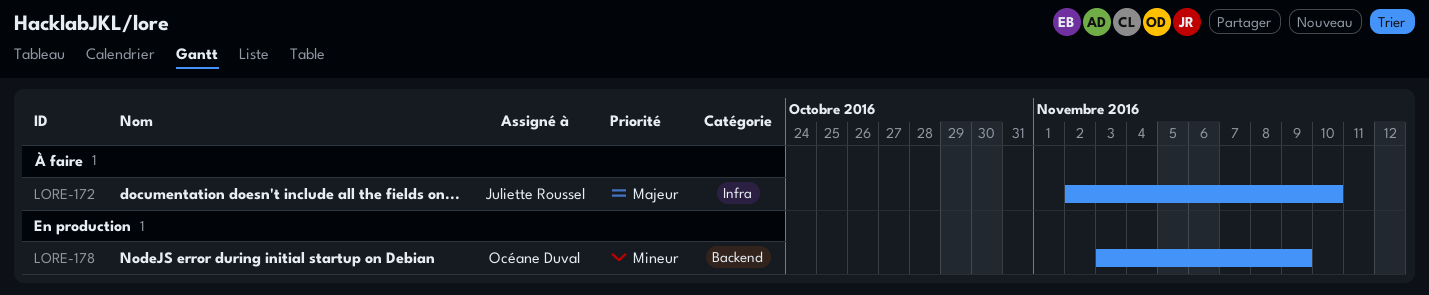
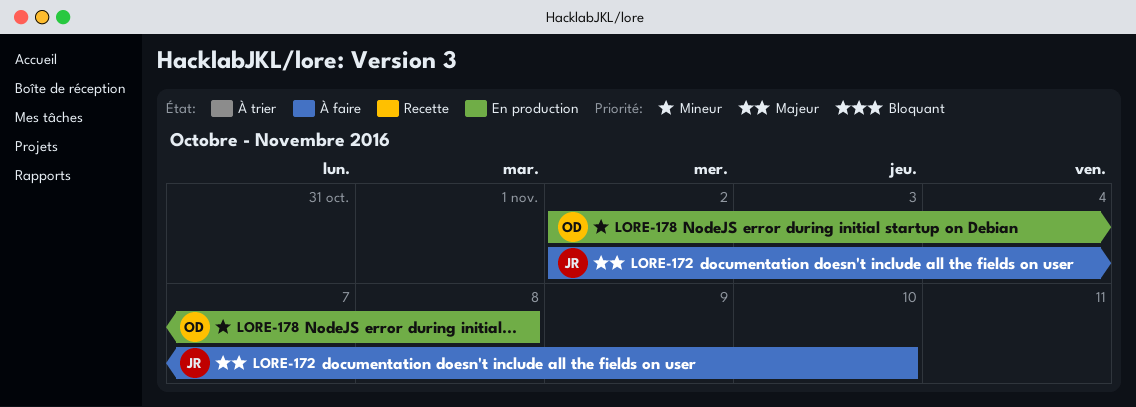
LORE-178, start: Nov 3 -> Nov 2
LORE-178, due: Nov 9 -> Nov 8

